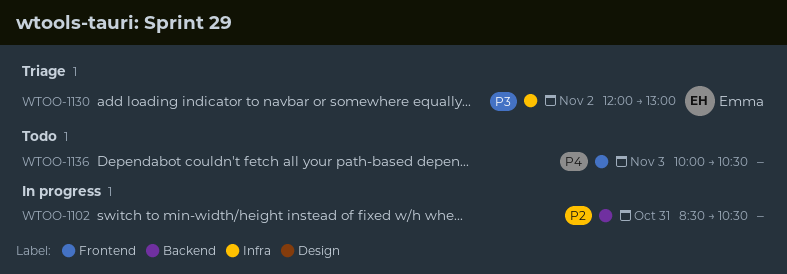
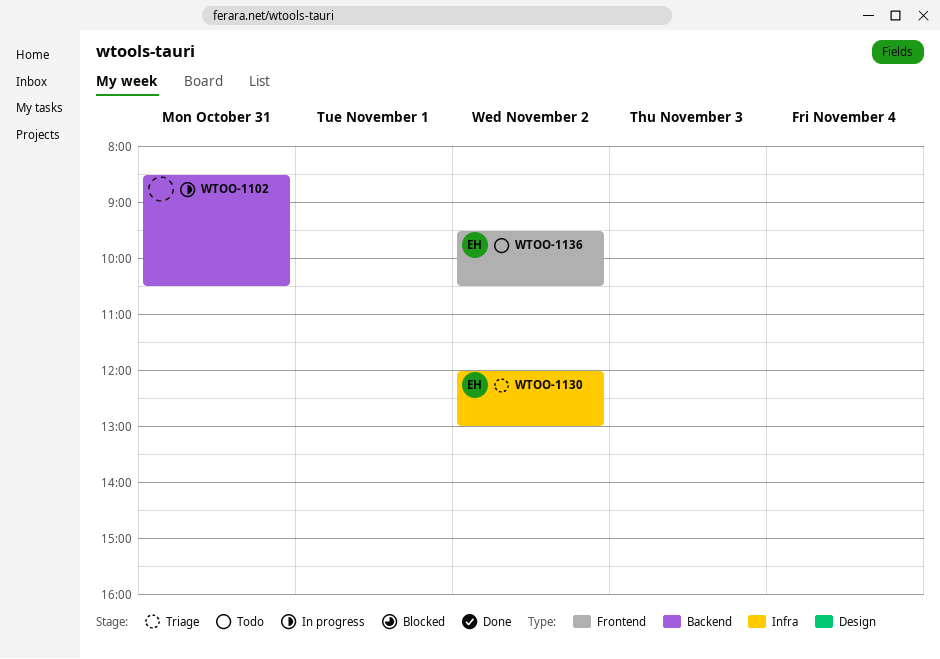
WTOO-1136, owner: none -> Emma
WTOO-1136, day: Nov 3 -> Nov 2
WTOO-1136, begins: 10:00 -> 09:30

